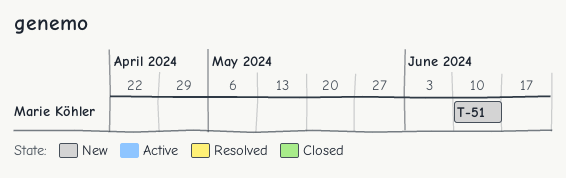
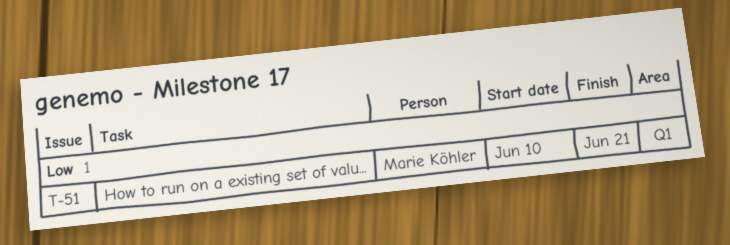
T-51, due: Jun 14 -> Jun 21

